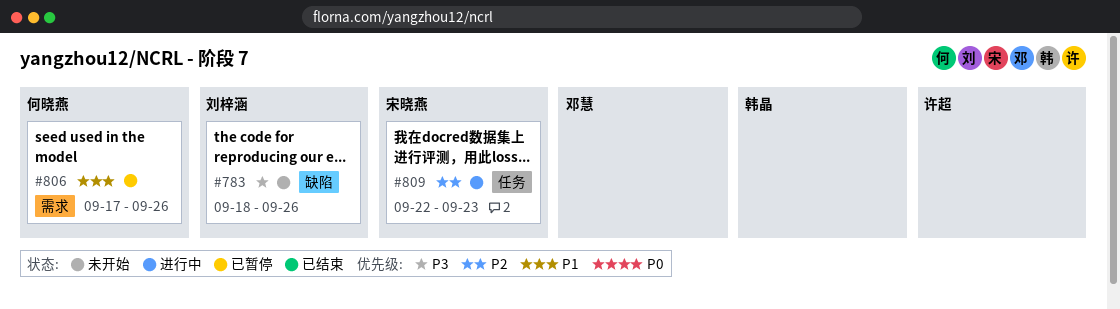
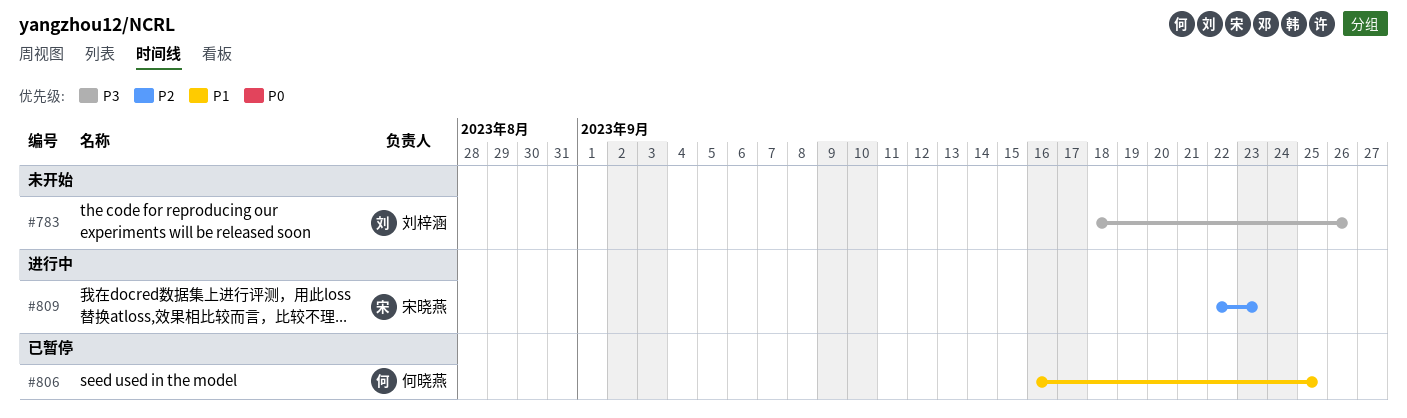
#806, start: Sep 17 -> Sep 16
#806, due: Sep 26 -> Sep 25

